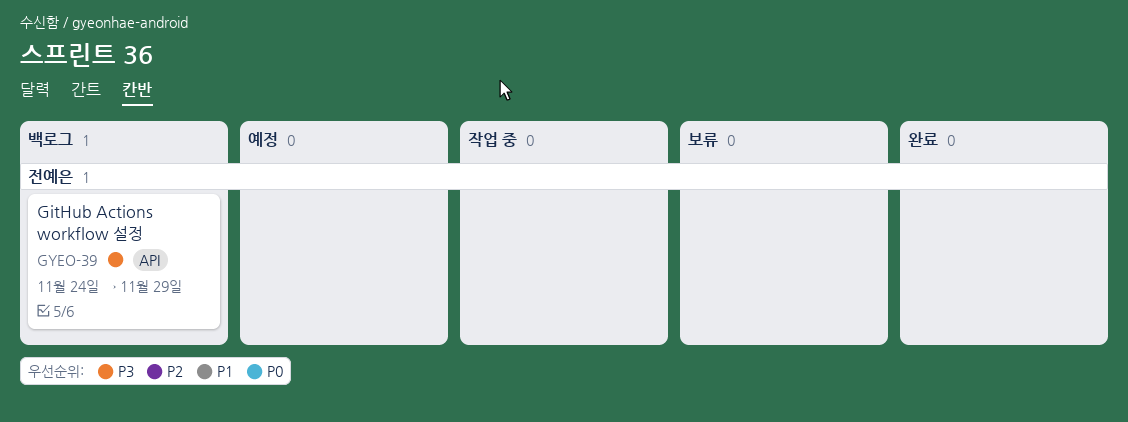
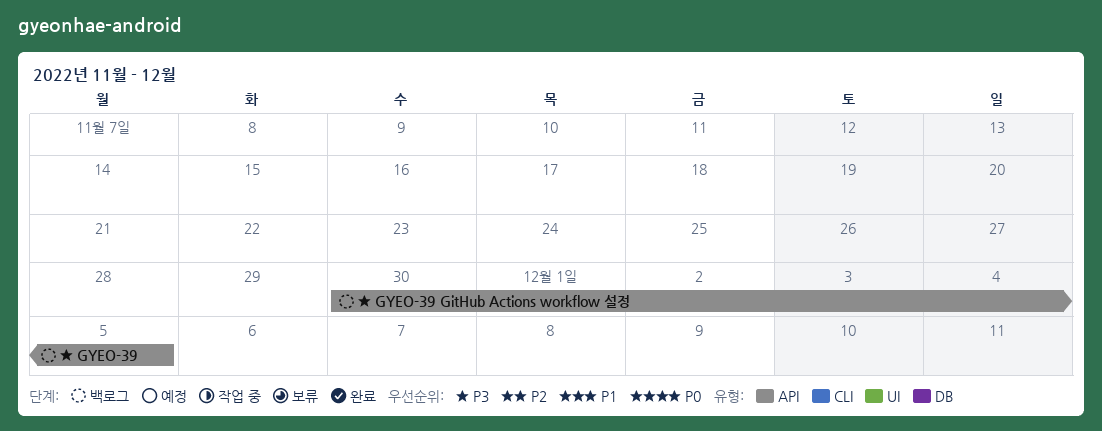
GYEO-39, start: Nov 24 -> Nov 30
GYEO-39, due: Nov 29 -> Dec 5

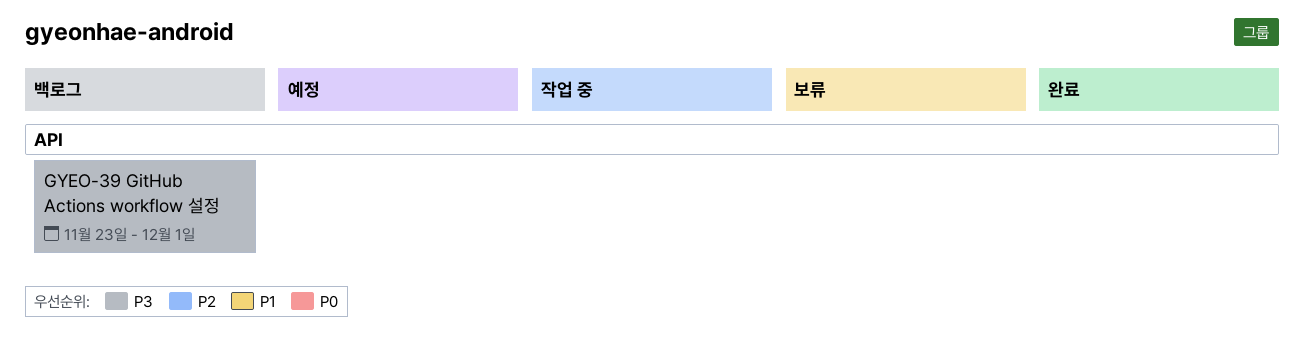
GYEO-39, start: Nov 30 -> Nov 23
GYEO-39, due: Dec 5 -> Dec 1

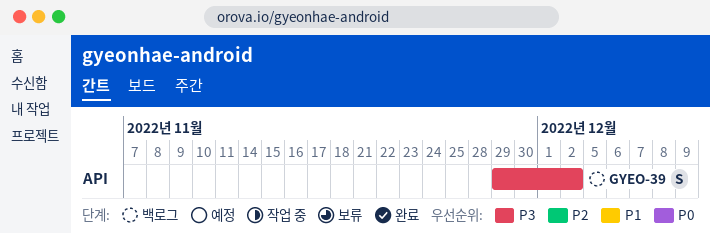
GYEO-39, start: Nov 23 -> Nov 29
GYEO-39, due: Dec 1 -> Dec 2

